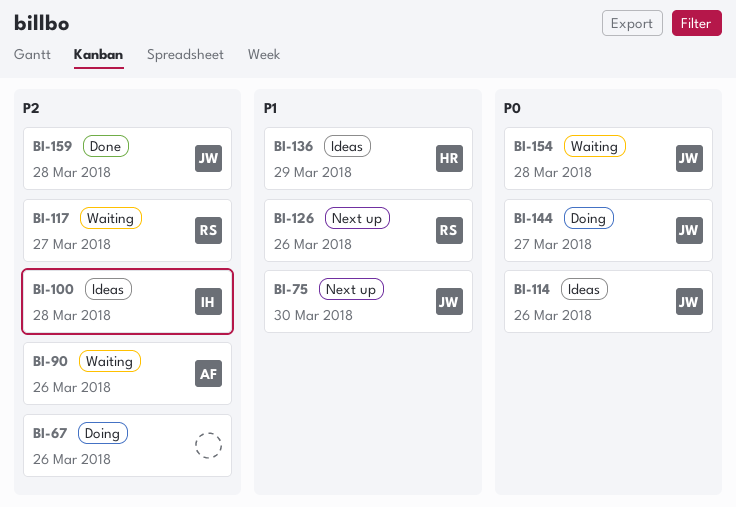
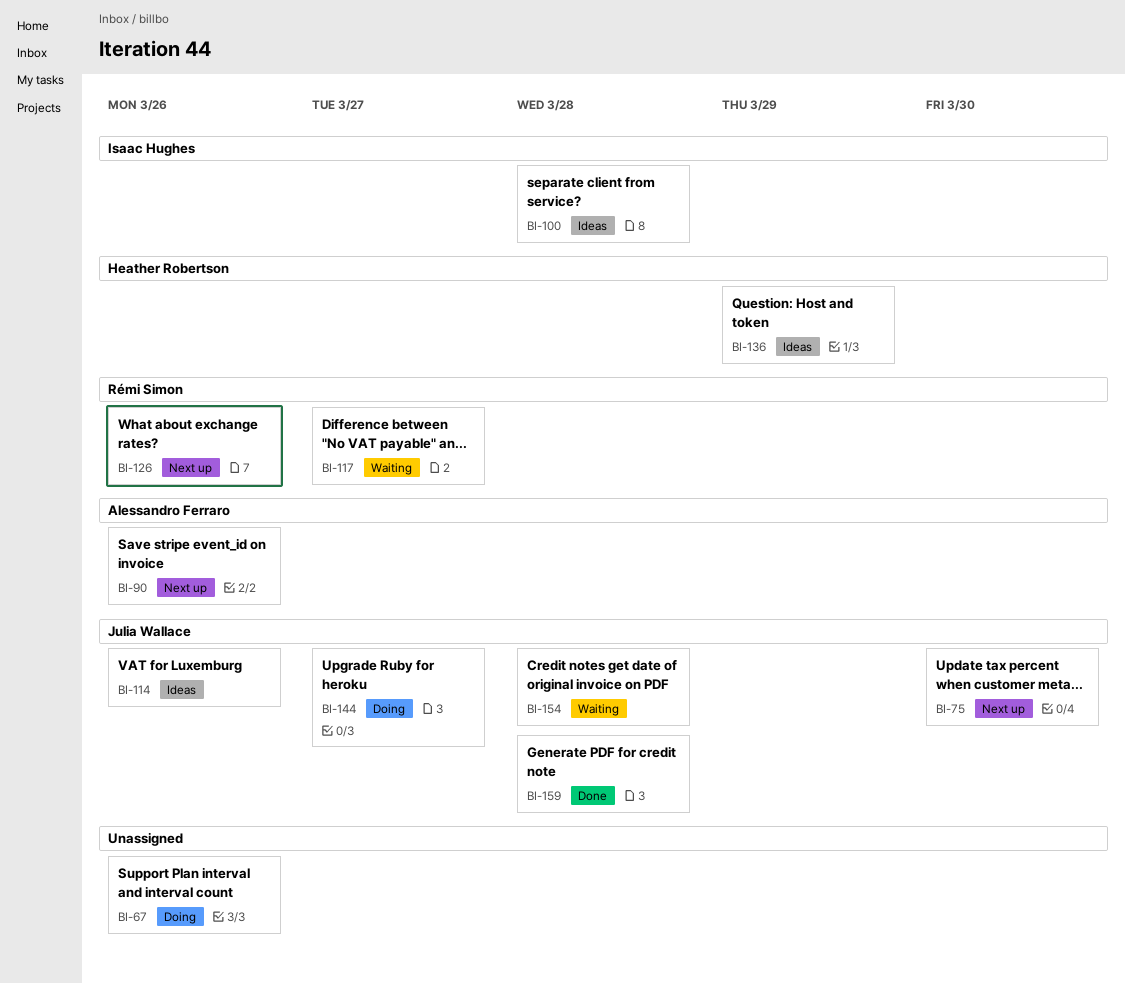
BI-90, status: Waiting -> Next up

